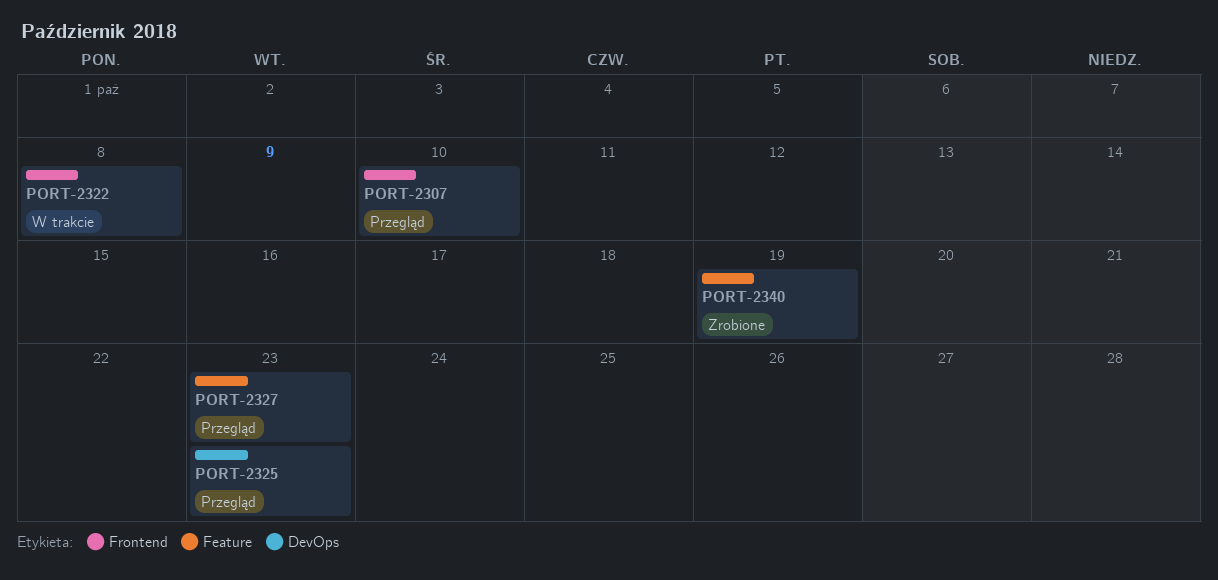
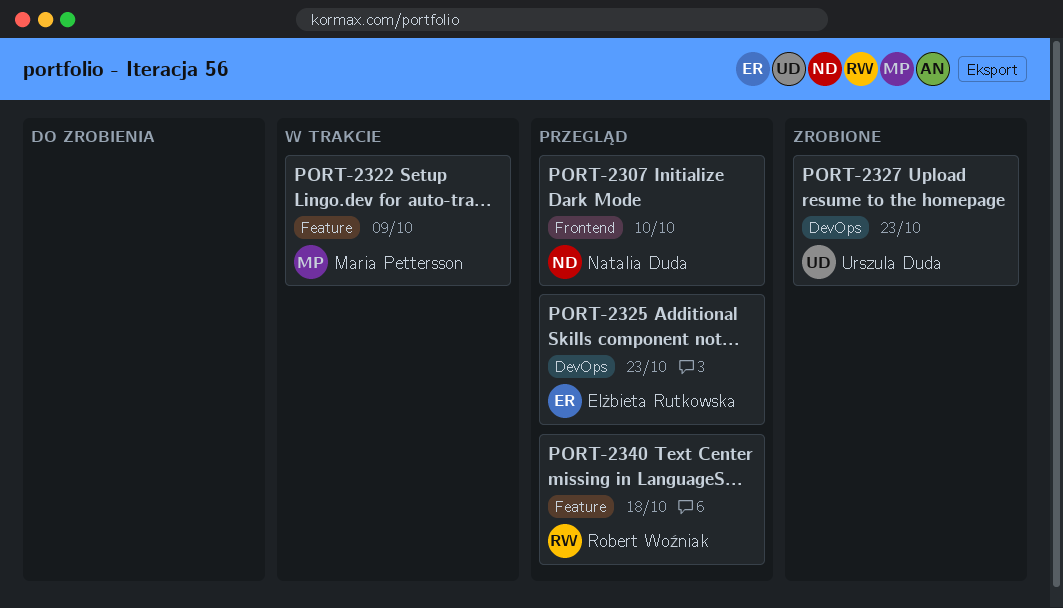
PORT-2322, label: Frontend -> Feature
PORT-2322, due: Oct 8 -> Oct 9
PORT-2327, status: Przegląd -> Zrobione
PORT-2327, label: Feature -> DevOps
PORT-2340, status: Zrobione -> Przegląd
PORT-2340, due: Oct 19 -> Oct 18

